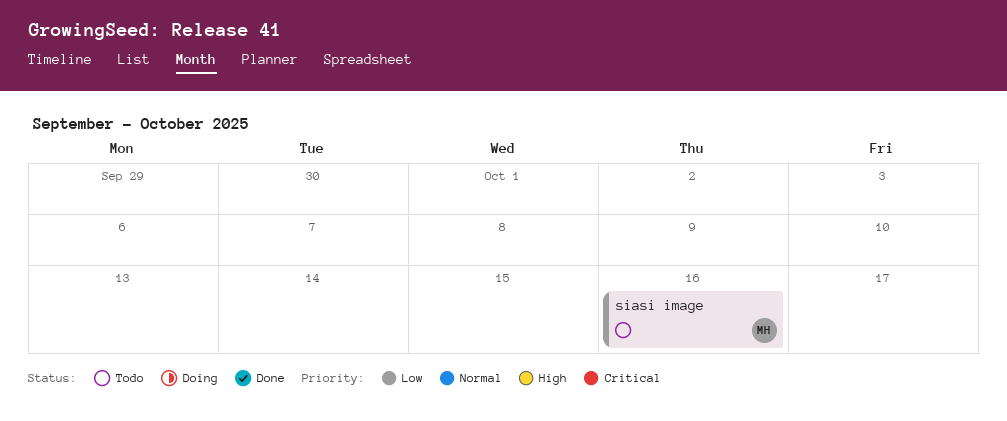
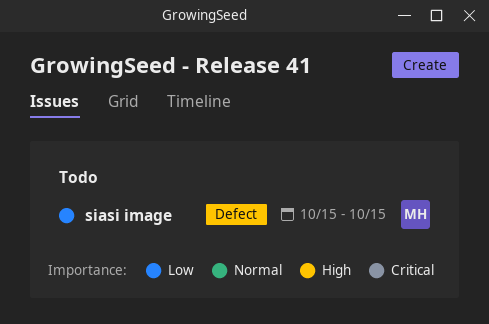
siasi image, due: Oct 16 -> Oct 15

